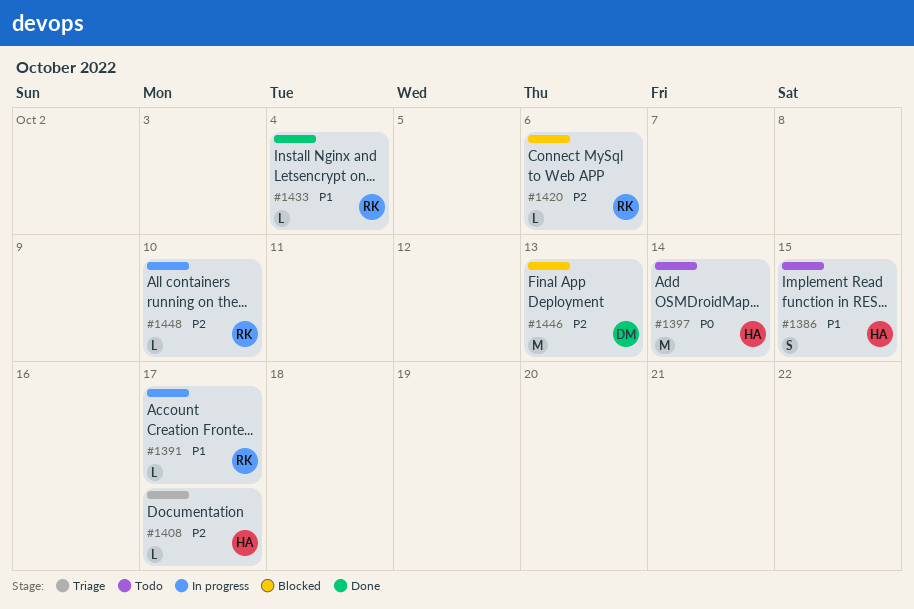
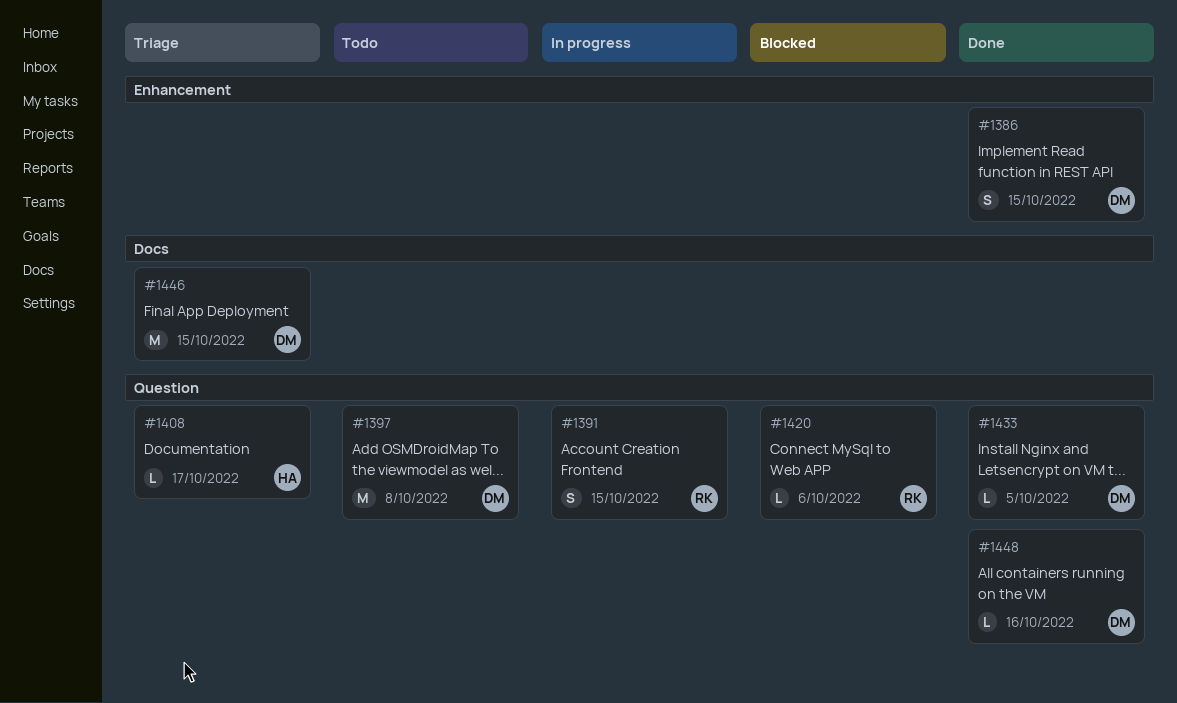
#1386, status: Todo -> Done
#1386, owner: HA -> DM
#1391, estimate: L -> S
#1391, due: Oct 17 -> Oct 15
#1397, owner: HA -> DM
#1397, due: Oct 14 -> Oct 8
#1433, owner: RK -> DM
#1433, due: Oct 4 -> Oct 5
#1446, status: Blocked -> Triage
#1446, due: Oct 13 -> Oct 15
#1448, status: In progress -> Done
#1448, owner: RK -> DM
#1448, due: Oct 10 -> Oct 16

